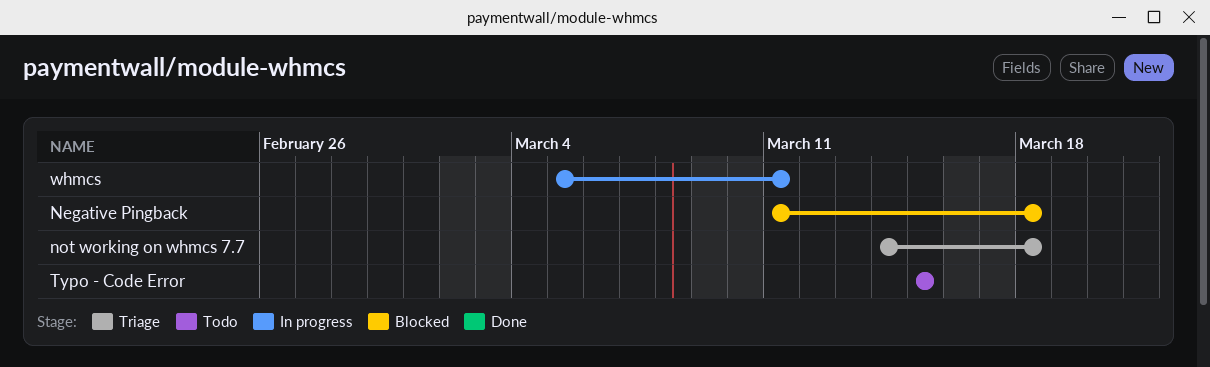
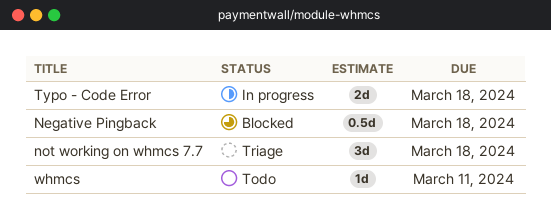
Typo - Code Error, status: Todo -> In progress
Typo - Code Error, due: Mar 15 -> Mar 18
whmcs, status: In progress -> Todo

